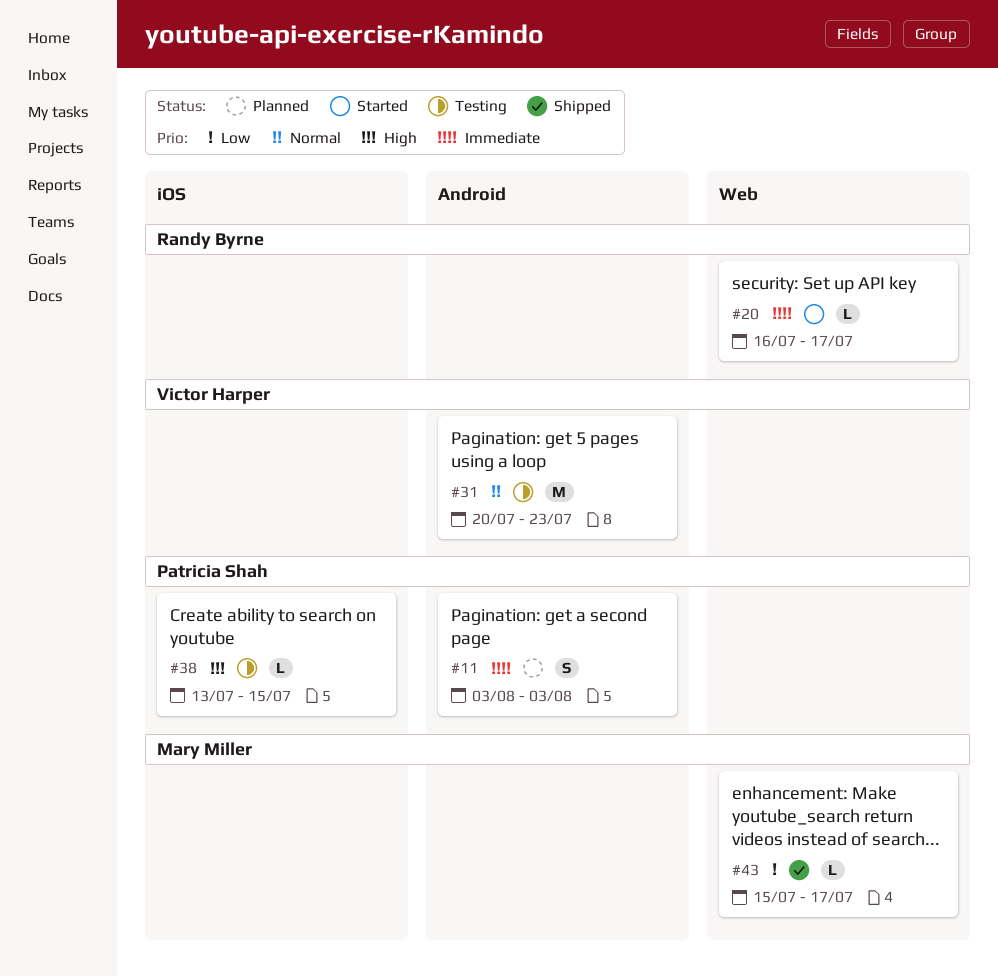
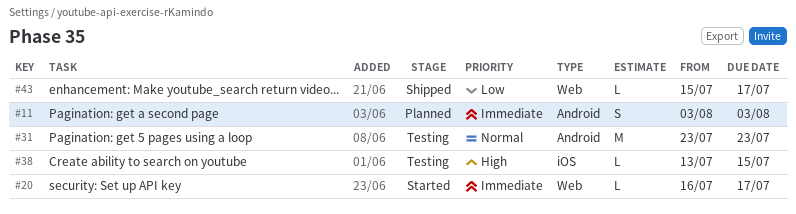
#31, start: Jul 20 -> Jul 23

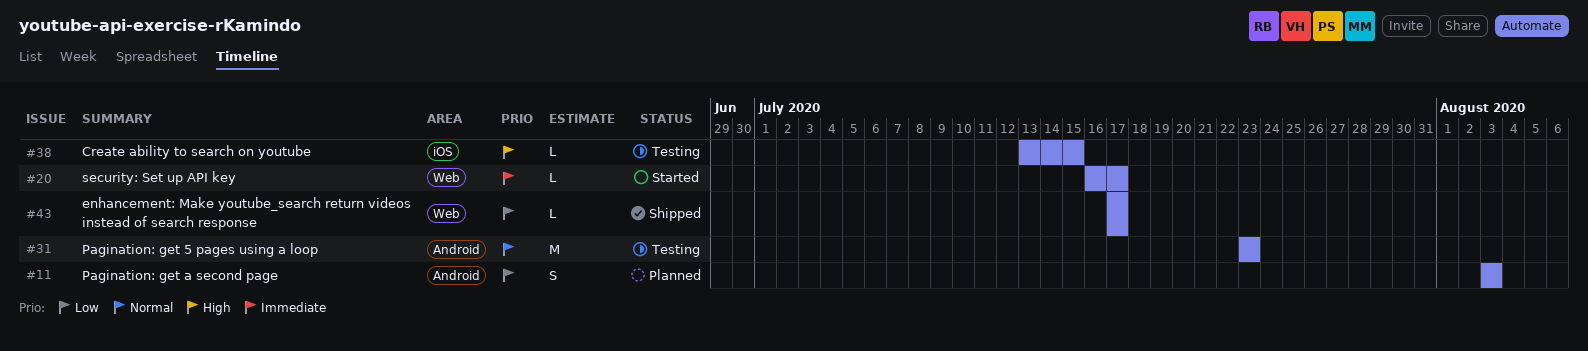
#11, priority: Immediate -> Low
#43, start: Jul 15 -> Jul 17

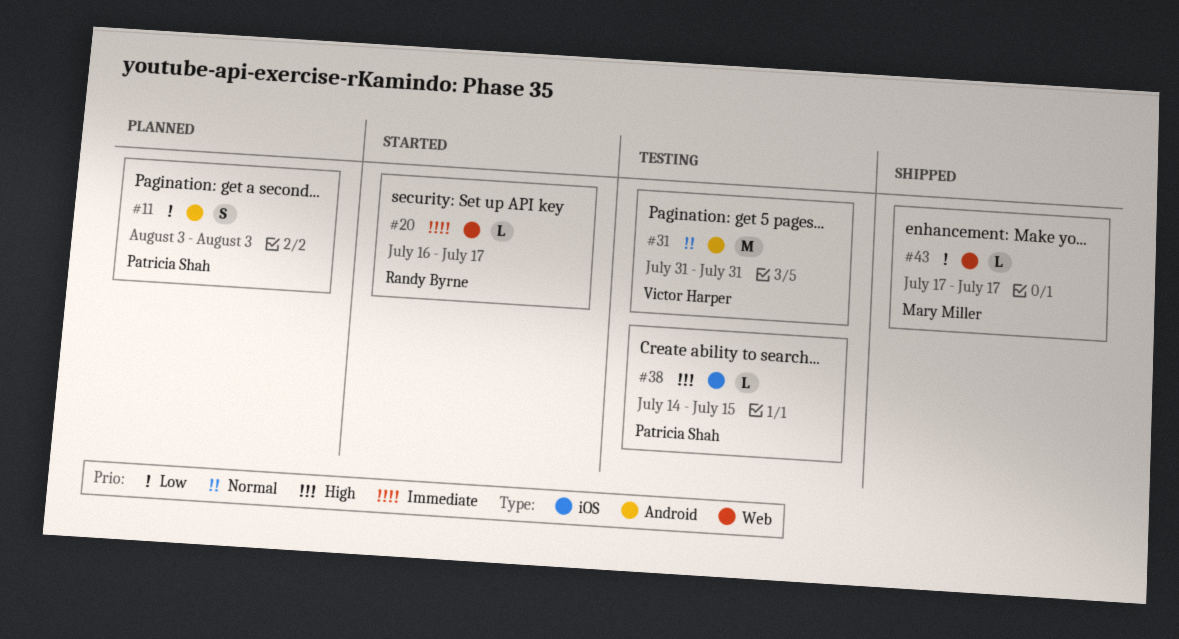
#31, start: Jul 23 -> Jul 31
#31, due: Jul 23 -> Jul 31
#38, start: Jul 13 -> Jul 14

